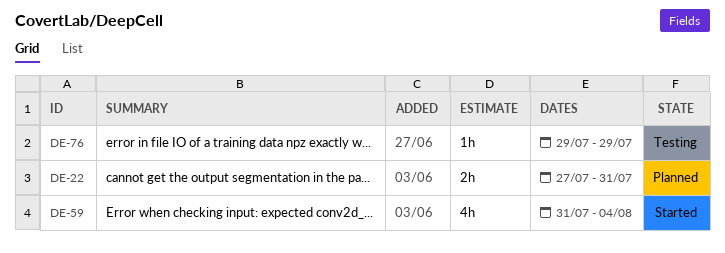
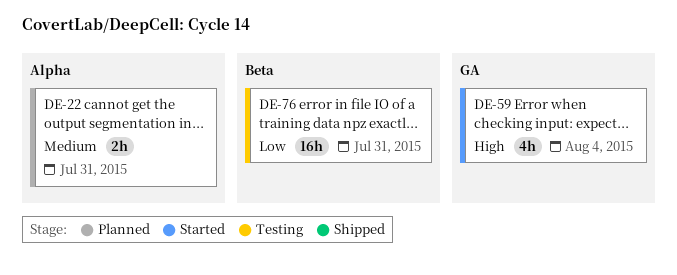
DE-76, estimate: 1h -> 16h
DE-76, due: Jul 29 -> Jul 31

